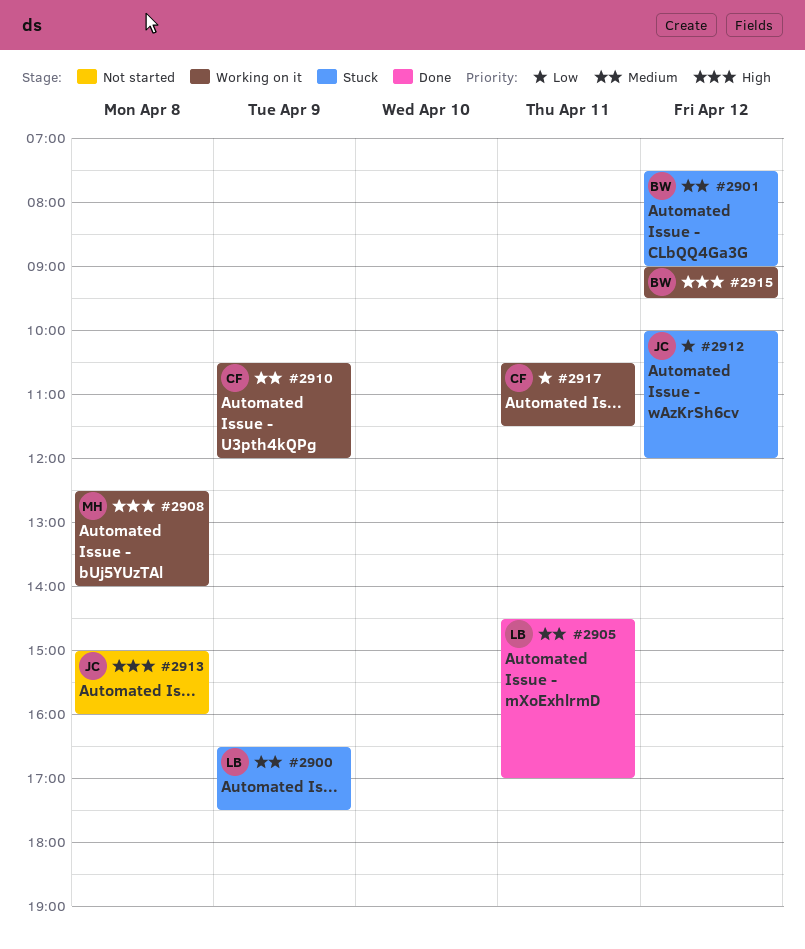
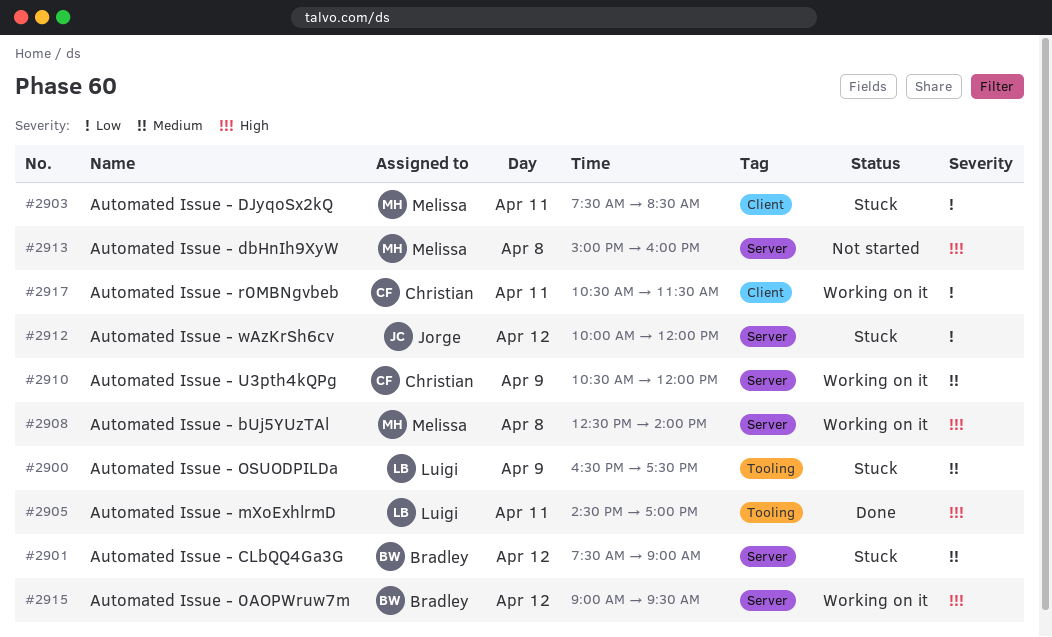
#2903: none -> present
#2905, priority: Medium -> High
#2913, owner: Jorge -> Melissa

